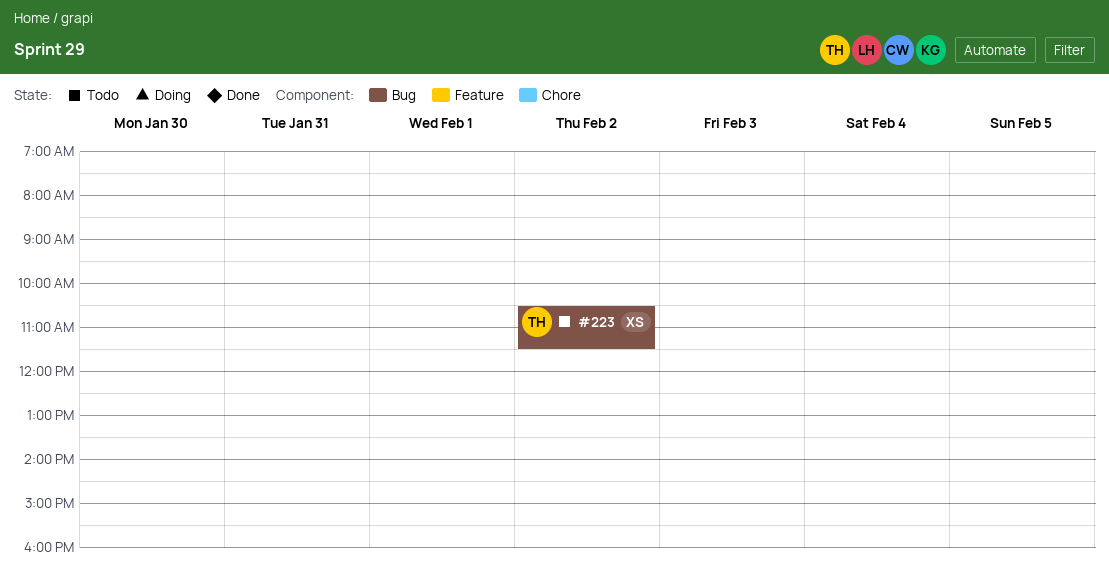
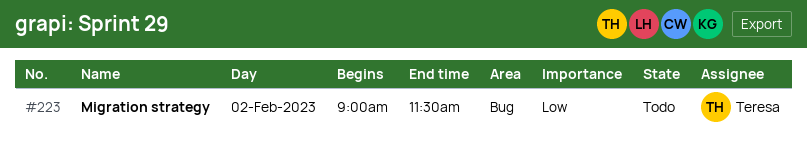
#223, begins: 10:30 -> 09:00

